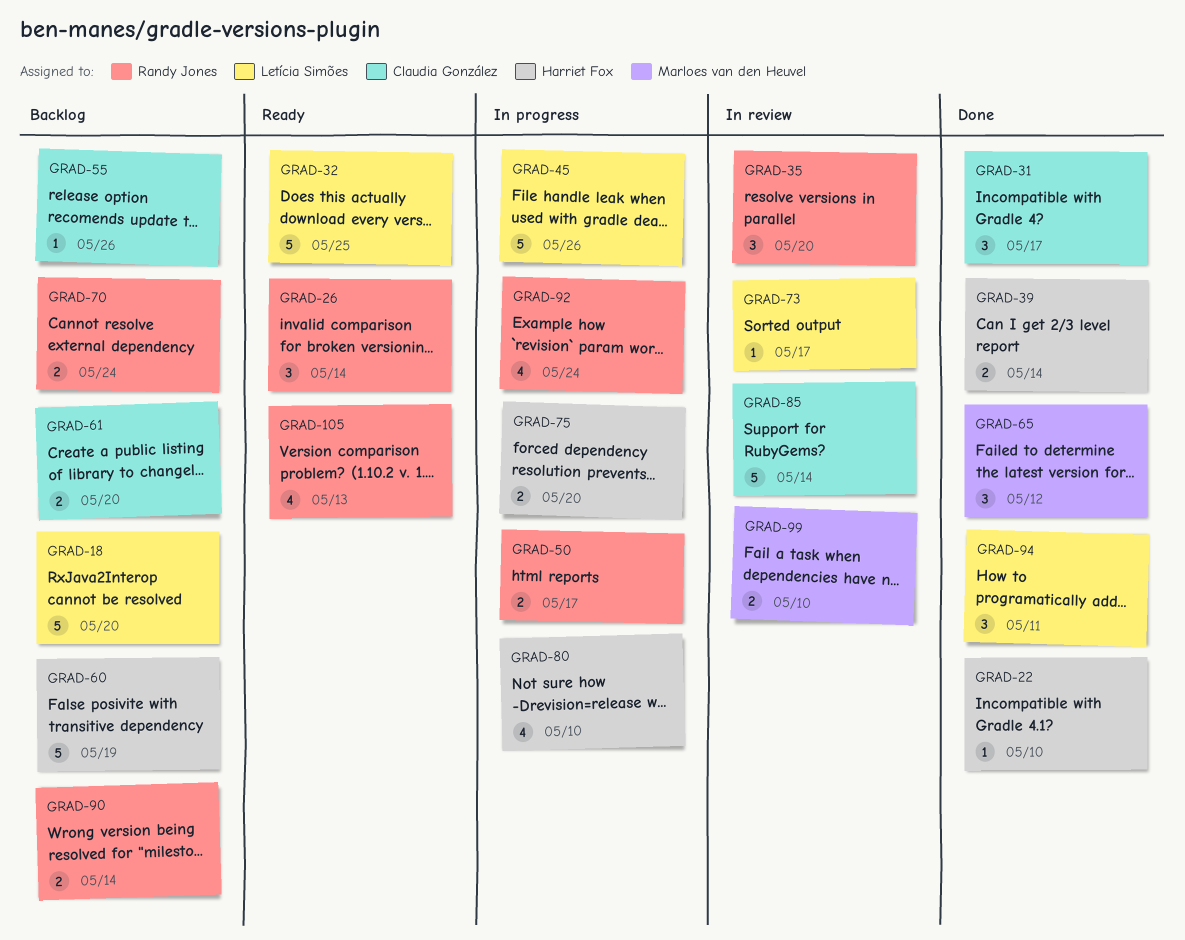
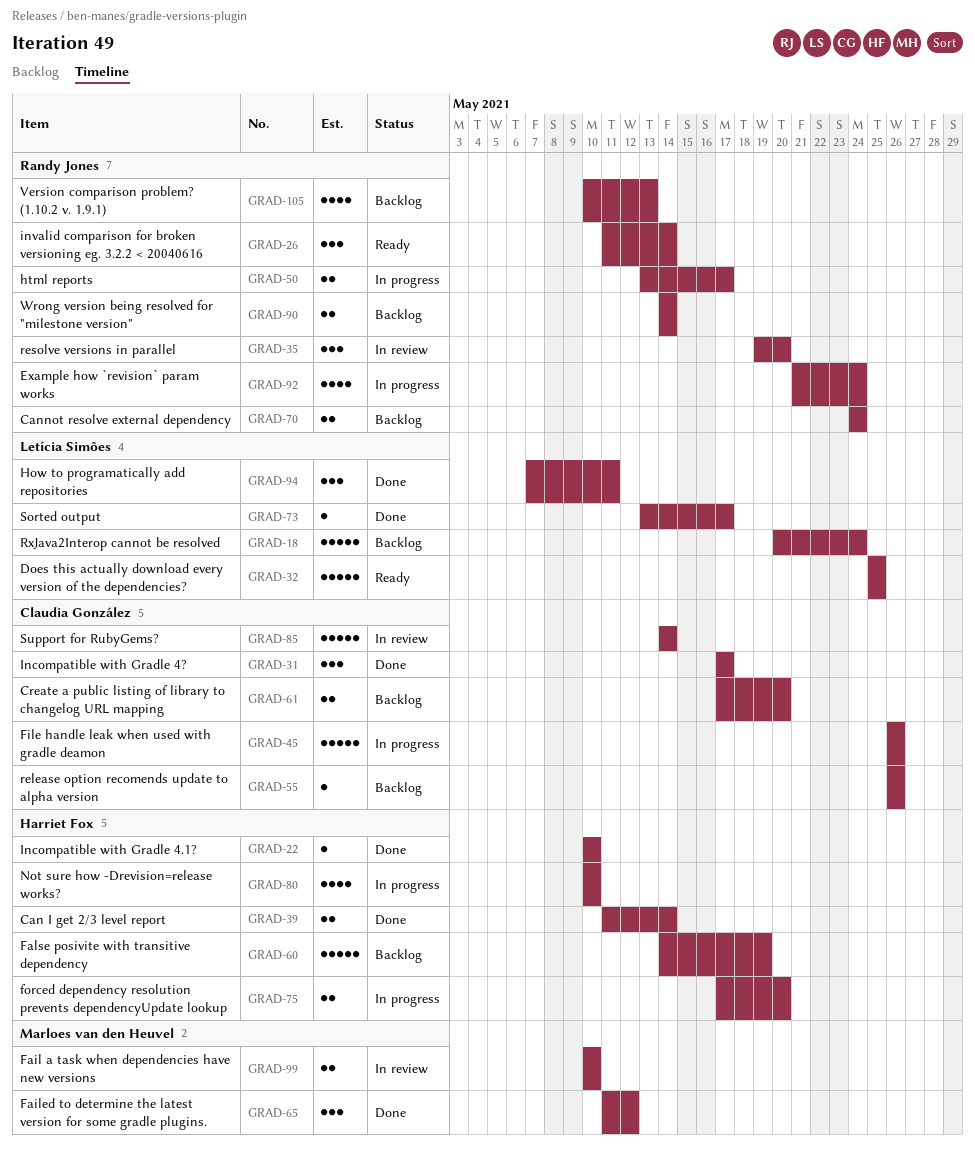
GRAD-18, due: May 20 -> May 24
GRAD-45, owner: Letícia Simões -> Claudia González
GRAD-73, status: In review -> Done
GRAD-105, status: Ready -> Backlog

